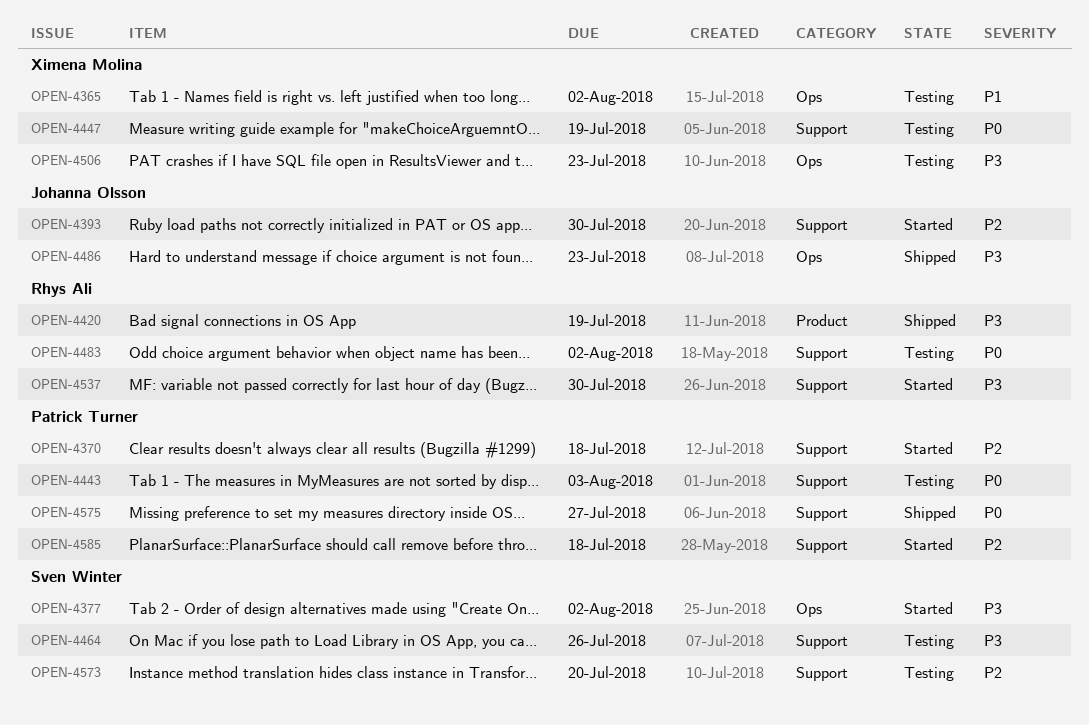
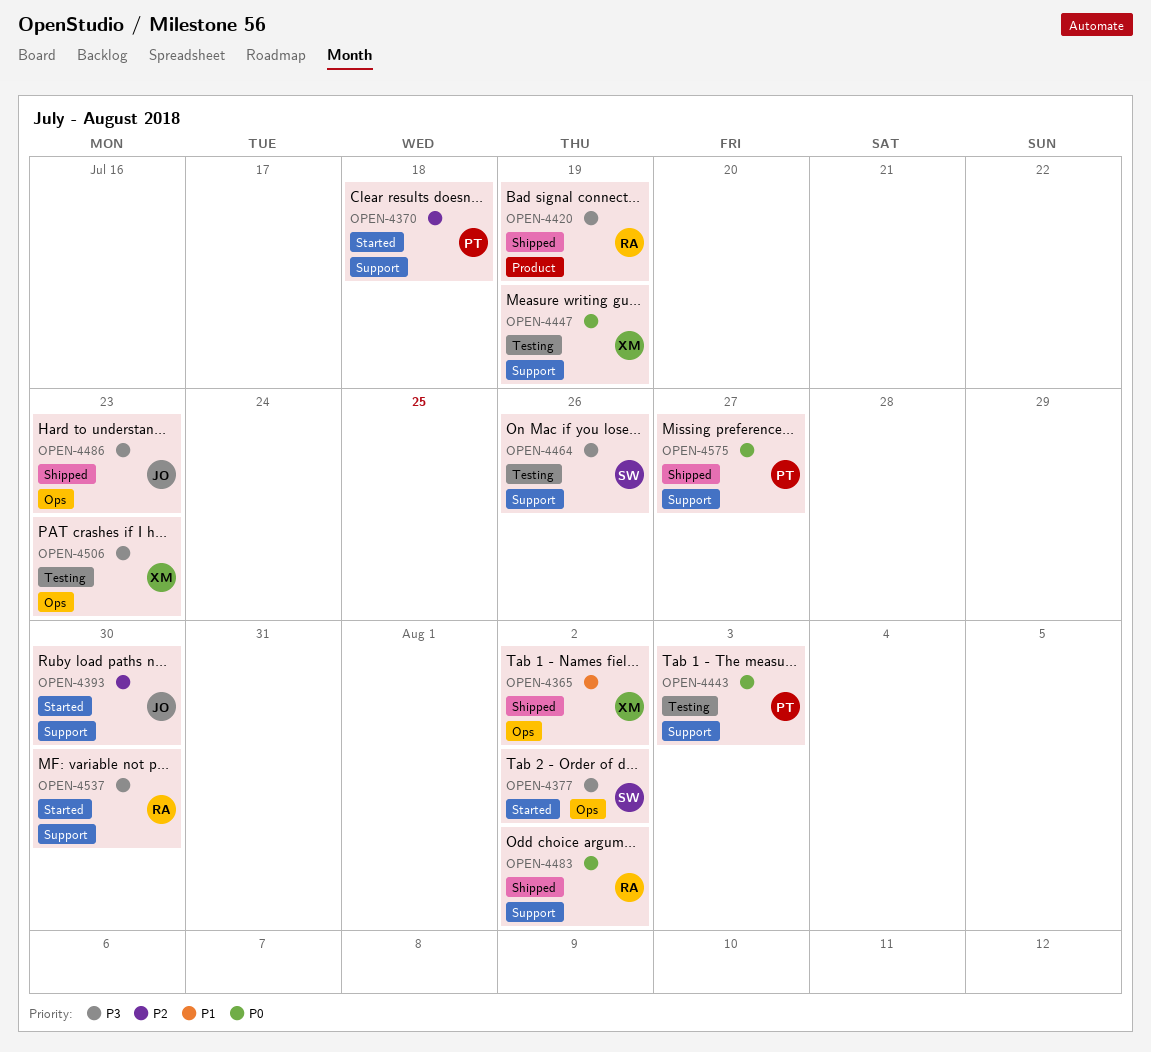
OPEN-4365, status: Testing -> Shipped
OPEN-4483, status: Testing -> Shipped
OPEN-4573: present -> none
OPEN-4585: present -> none

